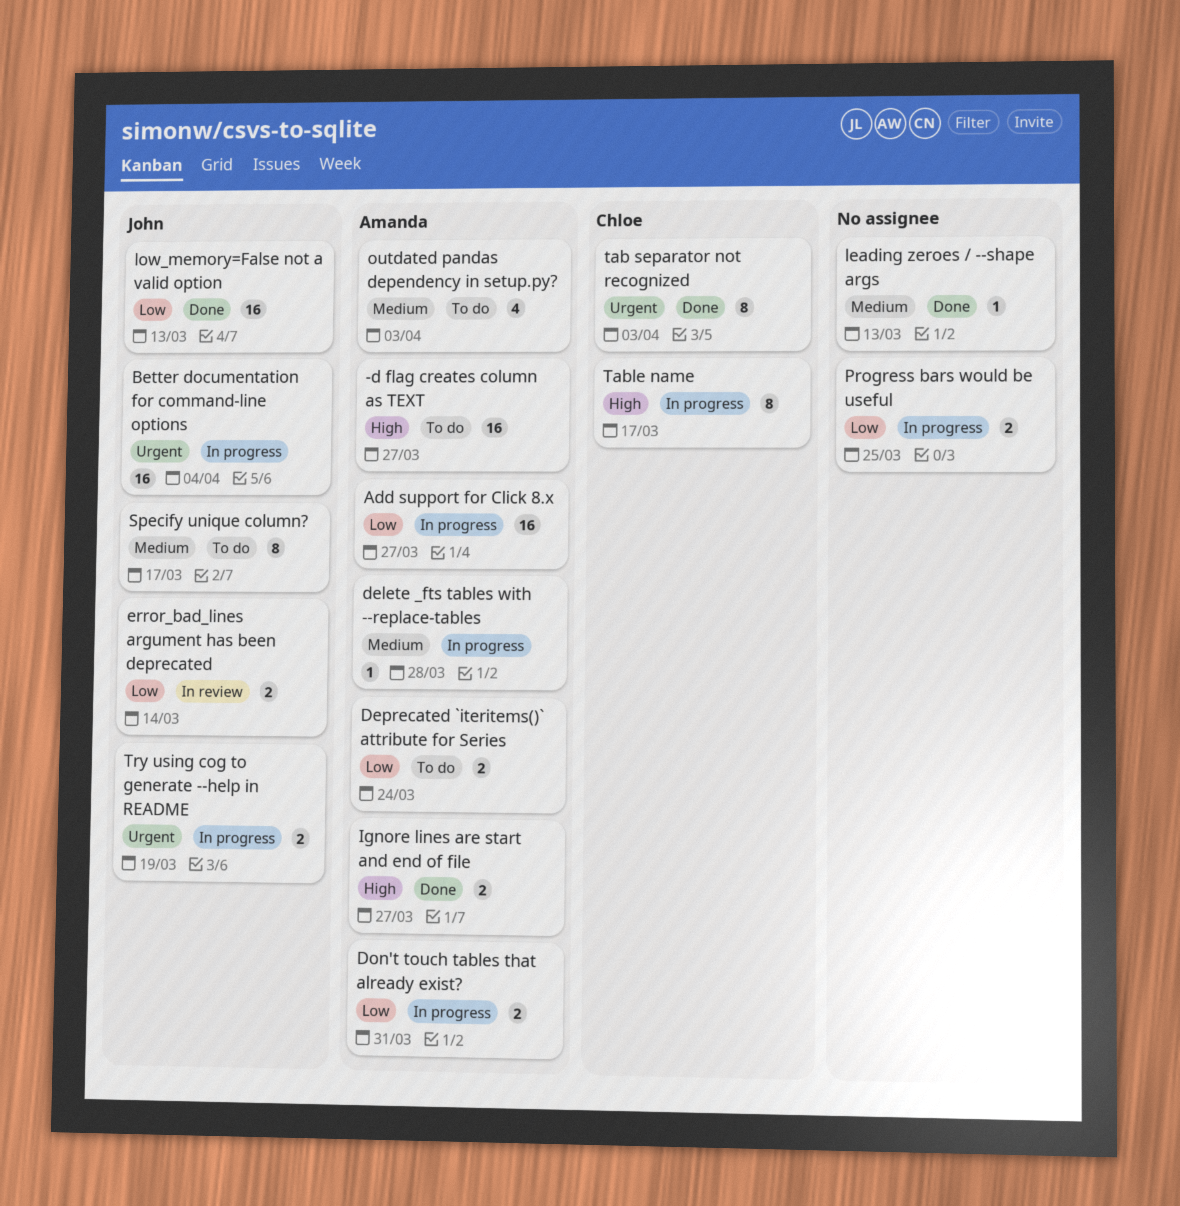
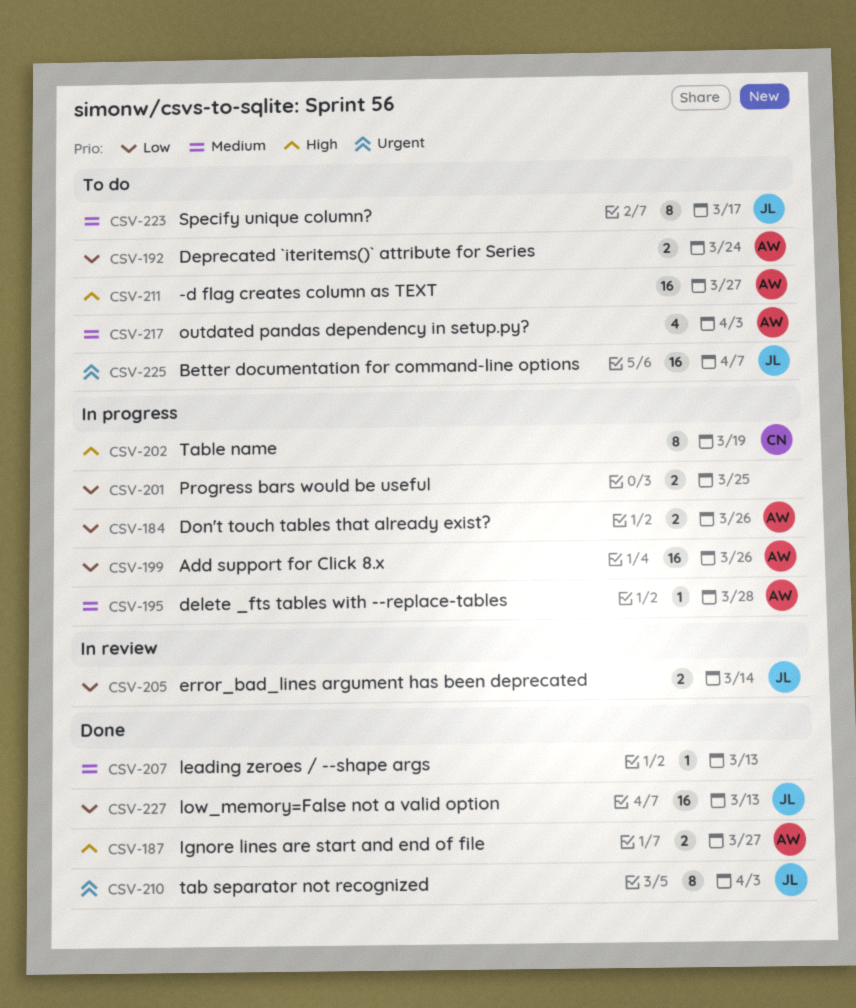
Add support for Click 8.x, due: Mar 27 -> Mar 26
Better documentation for command-line options, status: In progress -> To do
Better documentation for command-line options, due: Apr 4 -> Apr 7
Don't touch tables that already exist?, due: Mar 31 -> Mar 26
tab separator not recognized, owner: Chloe -> John
Table name, due: Mar 17 -> Mar 19
Try using cog to generate --help in README: present -> none

